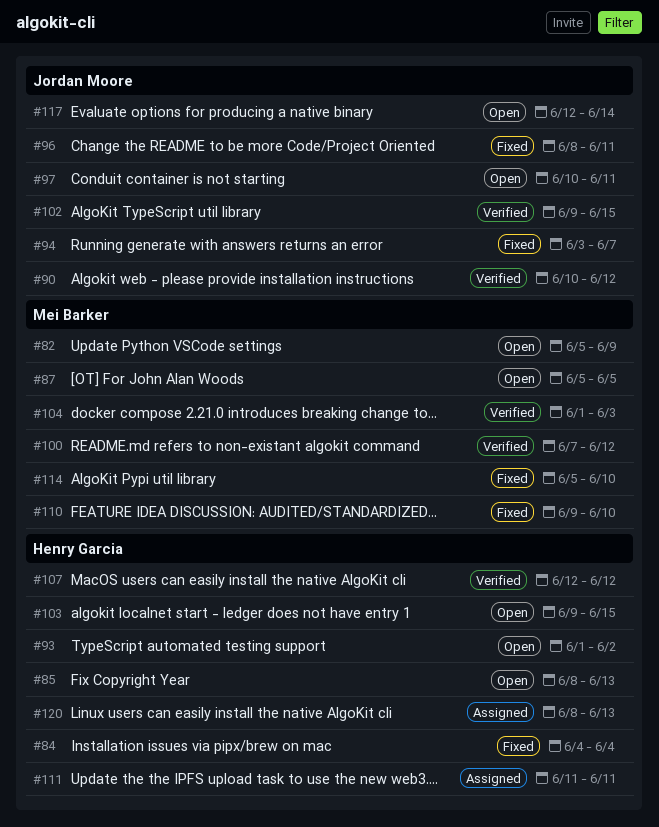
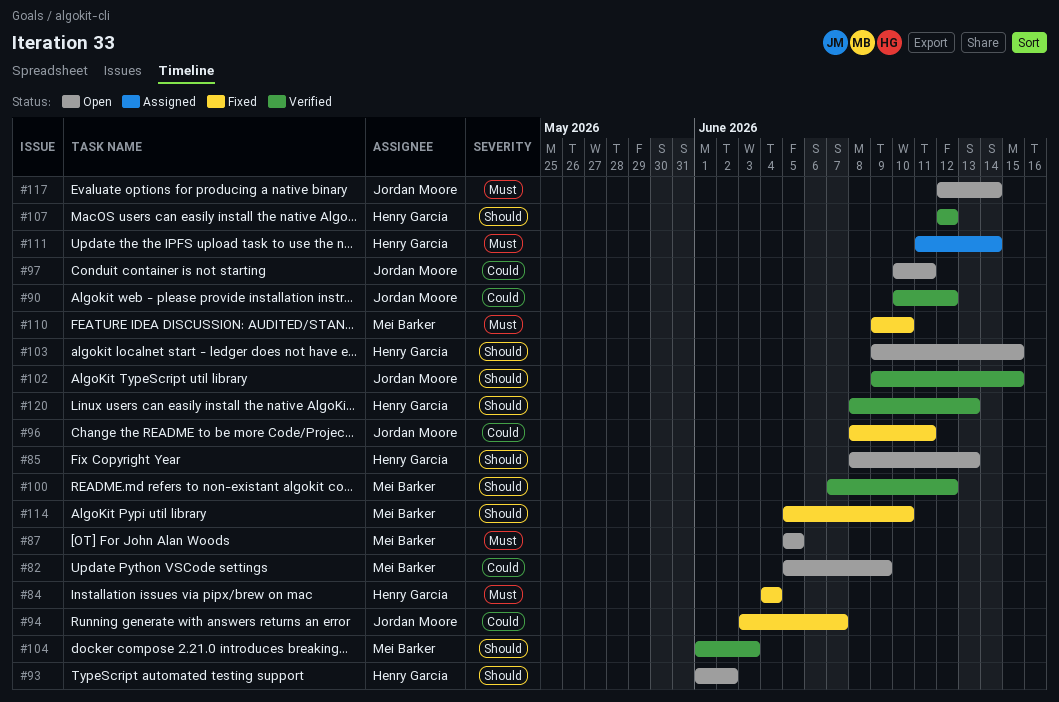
#111, due: Jun 11 -> Jun 14
#120, status: Assigned -> Verified

